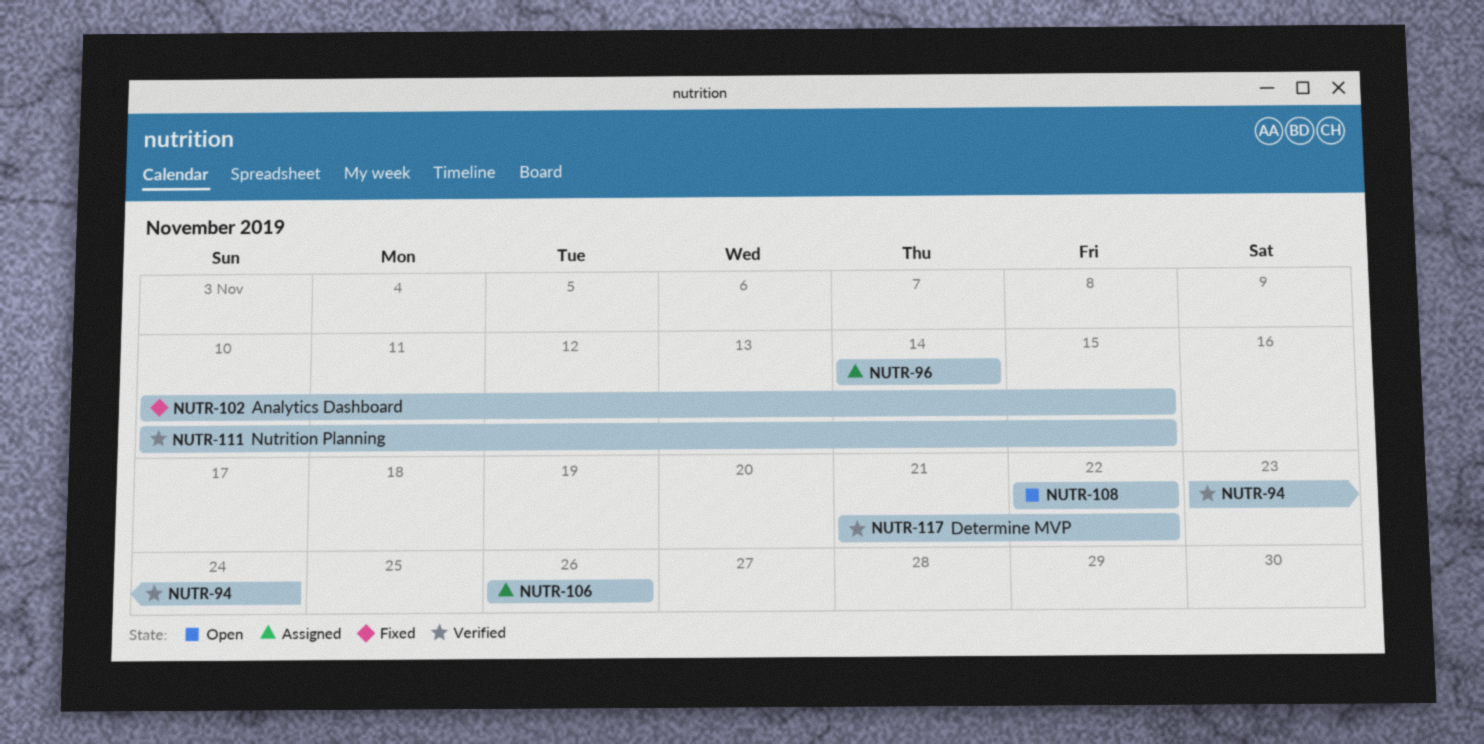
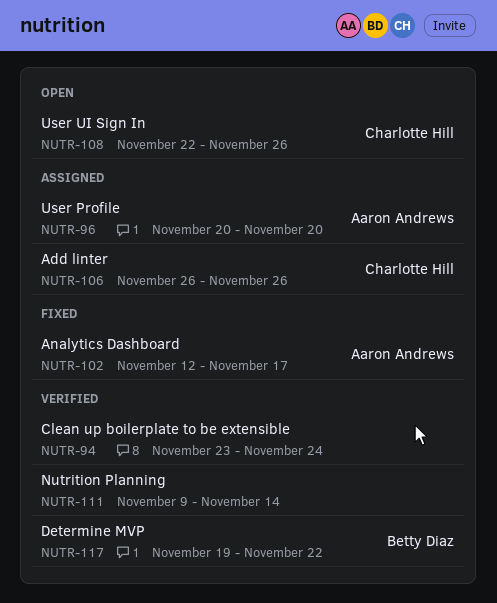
NUTR-96, start: Nov 14 -> Nov 20
NUTR-96, due: Nov 14 -> Nov 20
NUTR-102, start: Nov 10 -> Nov 12
NUTR-102, due: Nov 15 -> Nov 17
NUTR-108, due: Nov 22 -> Nov 26
NUTR-111, start: Nov 10 -> Nov 9
NUTR-111, due: Nov 15 -> Nov 14
NUTR-117, start: Nov 21 -> Nov 19

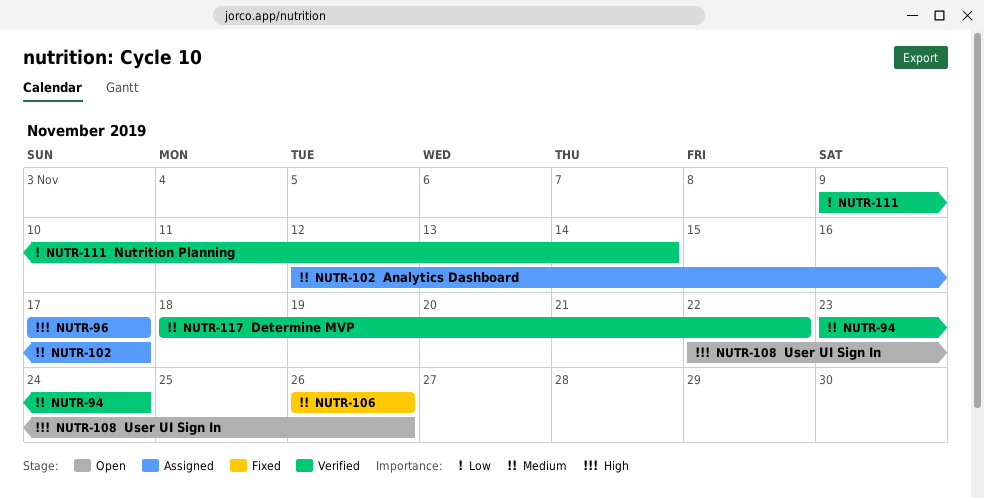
NUTR-96, start: Nov 20 -> Nov 17
NUTR-96, due: Nov 20 -> Nov 17
NUTR-102, status: Fixed -> Assigned
NUTR-106, status: Assigned -> Fixed
NUTR-117, start: Nov 19 -> Nov 18

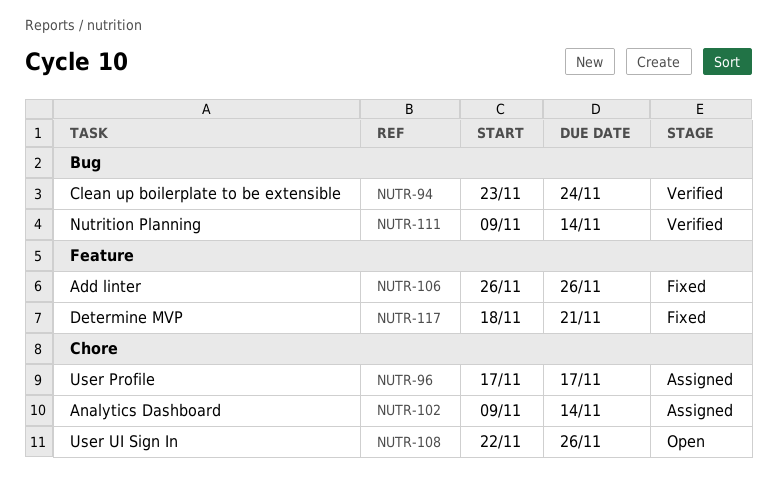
NUTR-102, start: Nov 12 -> Nov 9
NUTR-102, due: Nov 17 -> Nov 14
NUTR-117, status: Verified -> Fixed
NUTR-117, due: Nov 22 -> Nov 21

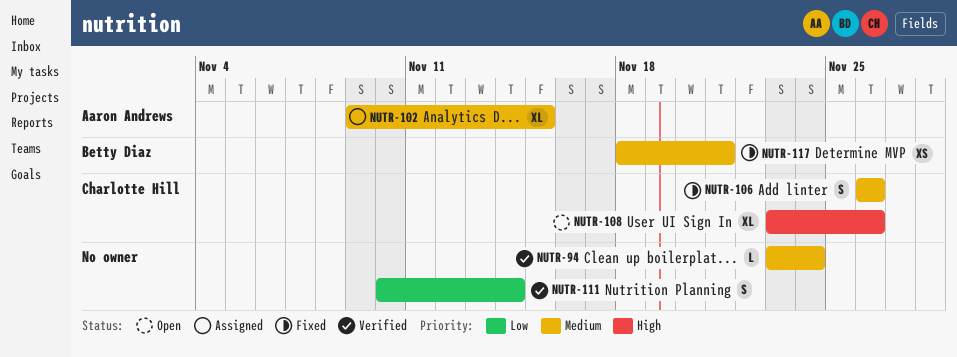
NUTR-96: present -> none
NUTR-102, due: Nov 14 -> Nov 15
NUTR-108, start: Nov 22 -> Nov 23
NUTR-111, start: Nov 9 -> Nov 10

